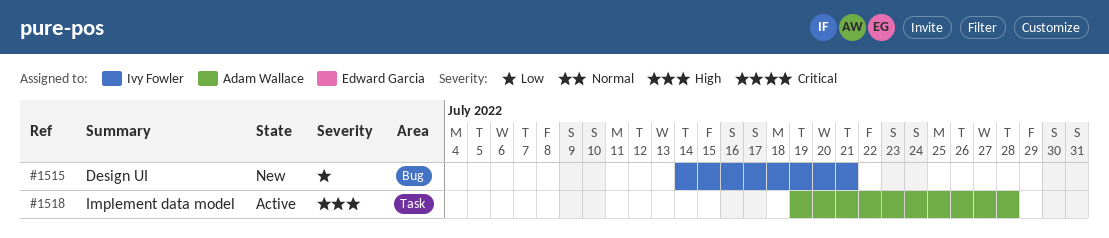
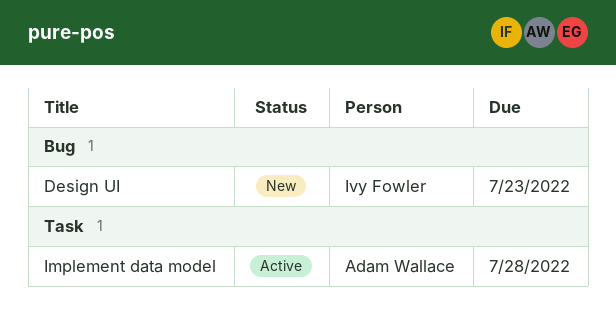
Design UI, due: Jul 21 -> Jul 23

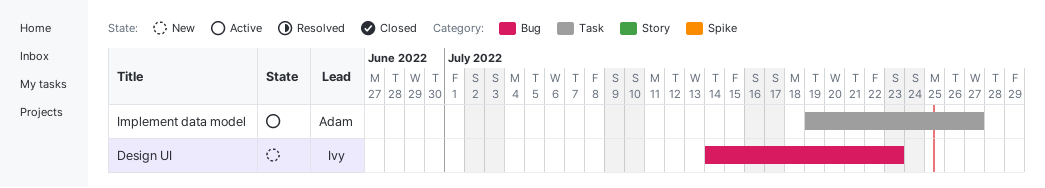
Implement data model, due: Jul 28 -> Jul 27

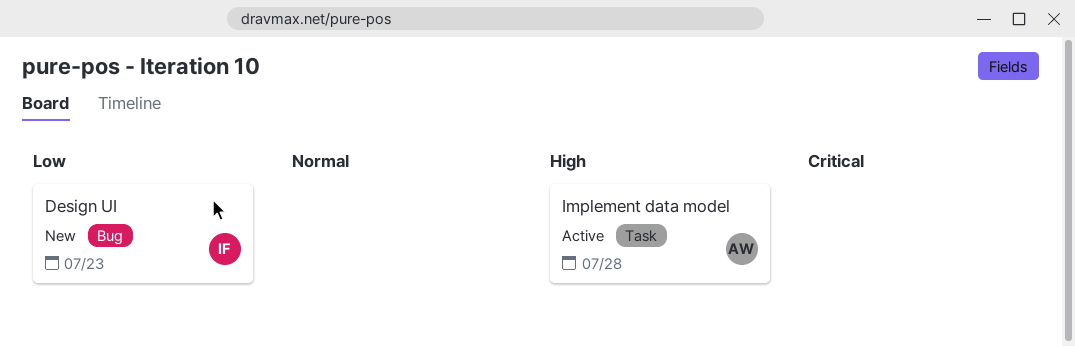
Implement data model, due: Jul 27 -> Jul 28

